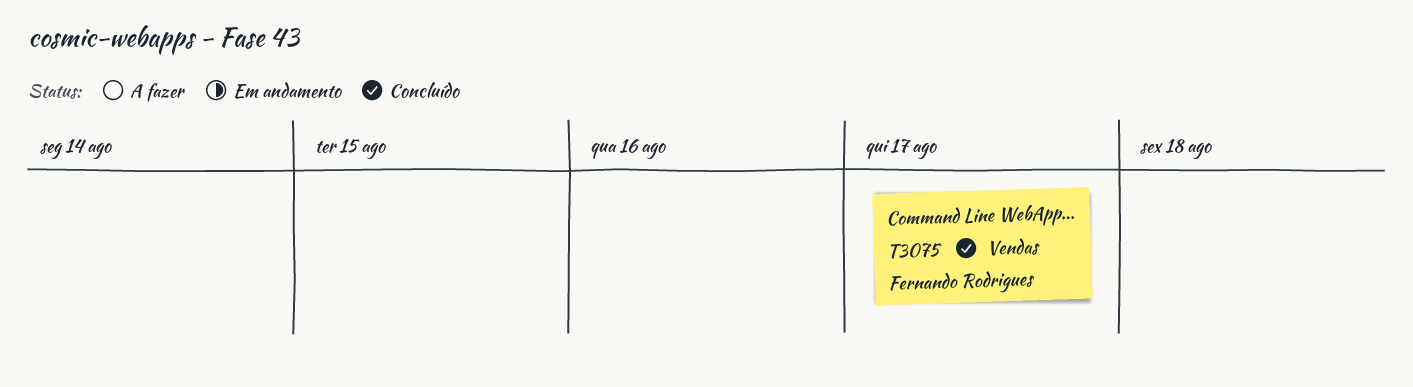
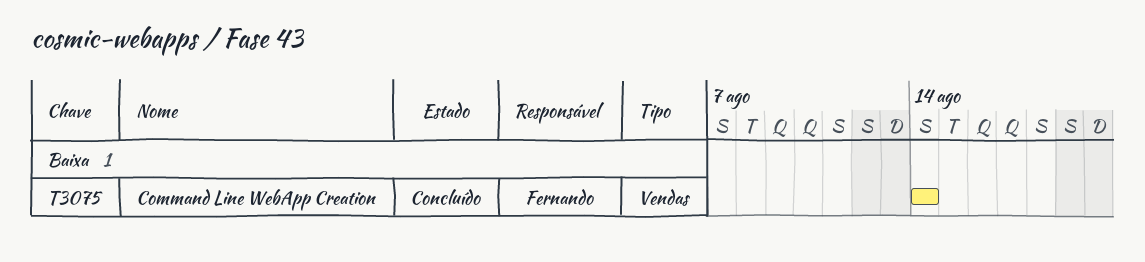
T3075, due: Aug 17 -> Aug 14

